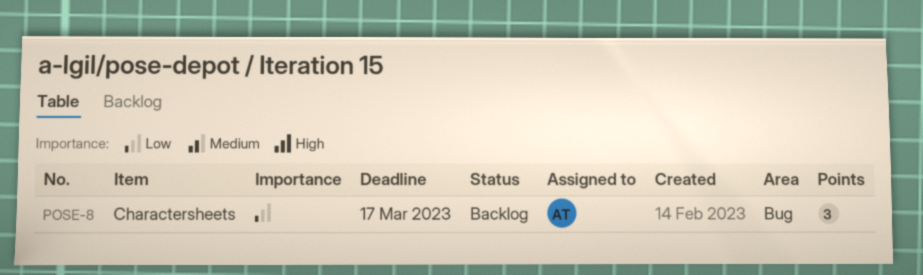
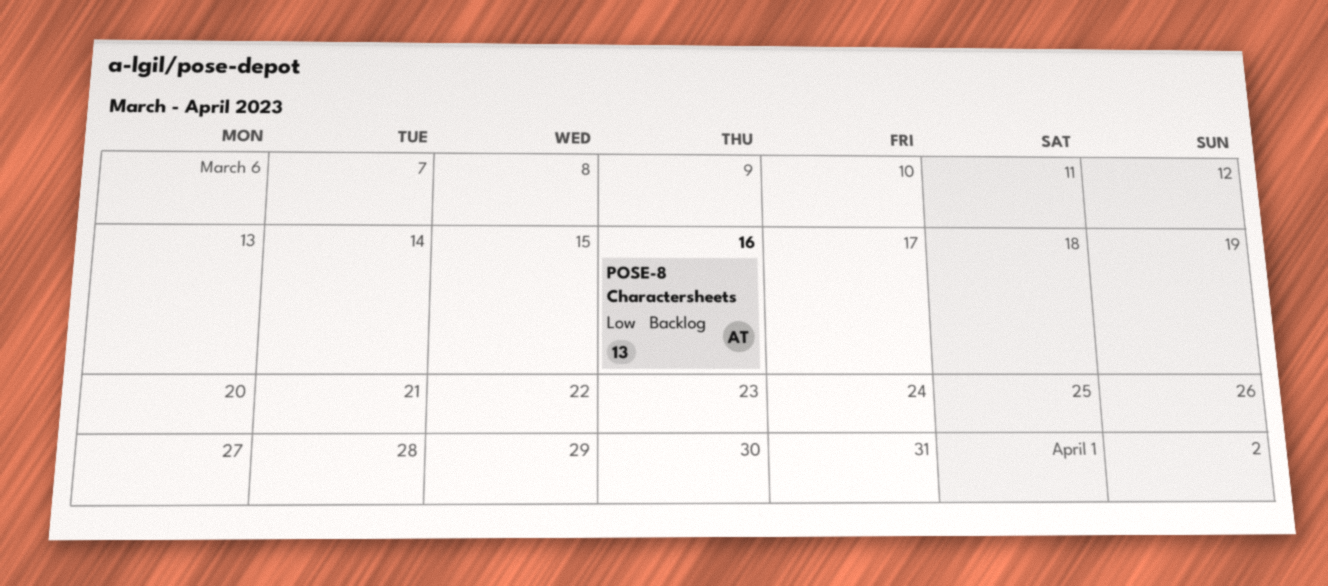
POSE-8, estimate: 3 -> 13
POSE-8, due: Mar 17 -> Mar 16

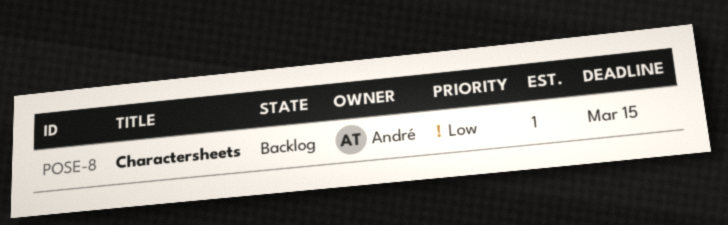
POSE-8, estimate: 13 -> 1
POSE-8, due: Mar 16 -> Mar 15

